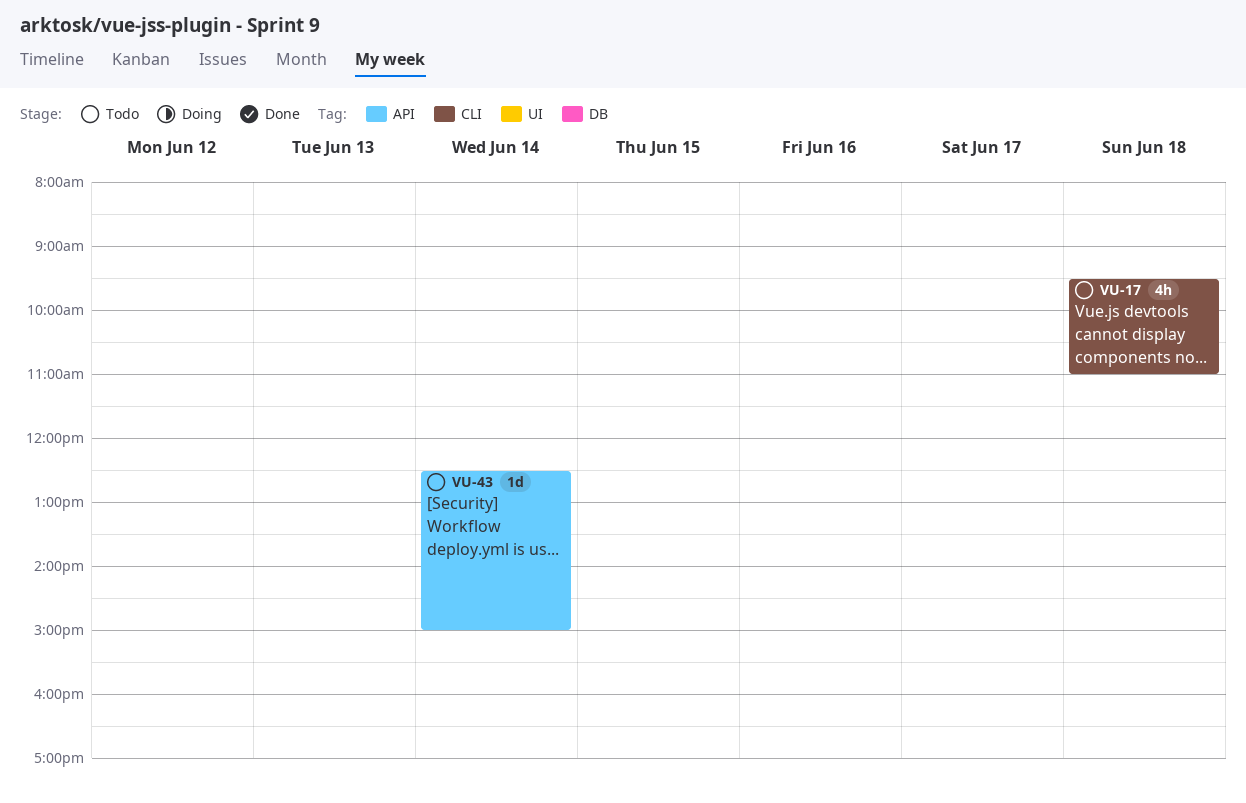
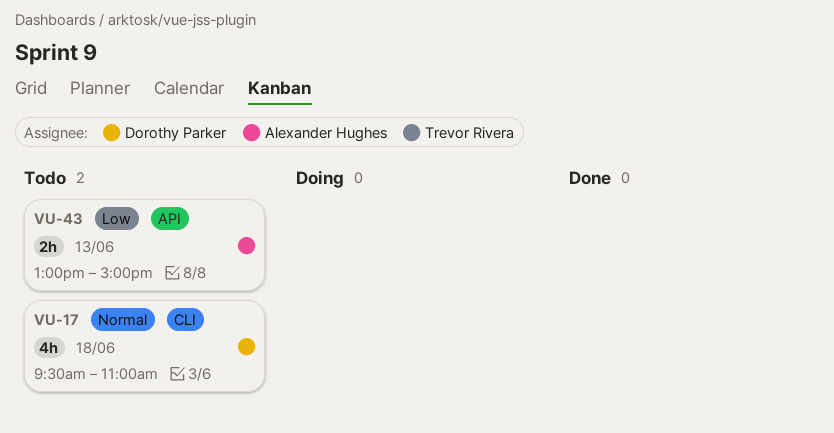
VU-43, estimate: 1d -> 2h
VU-43, day: Jun 14 -> Jun 13
VU-43, begins: 12:30 -> 13:00

